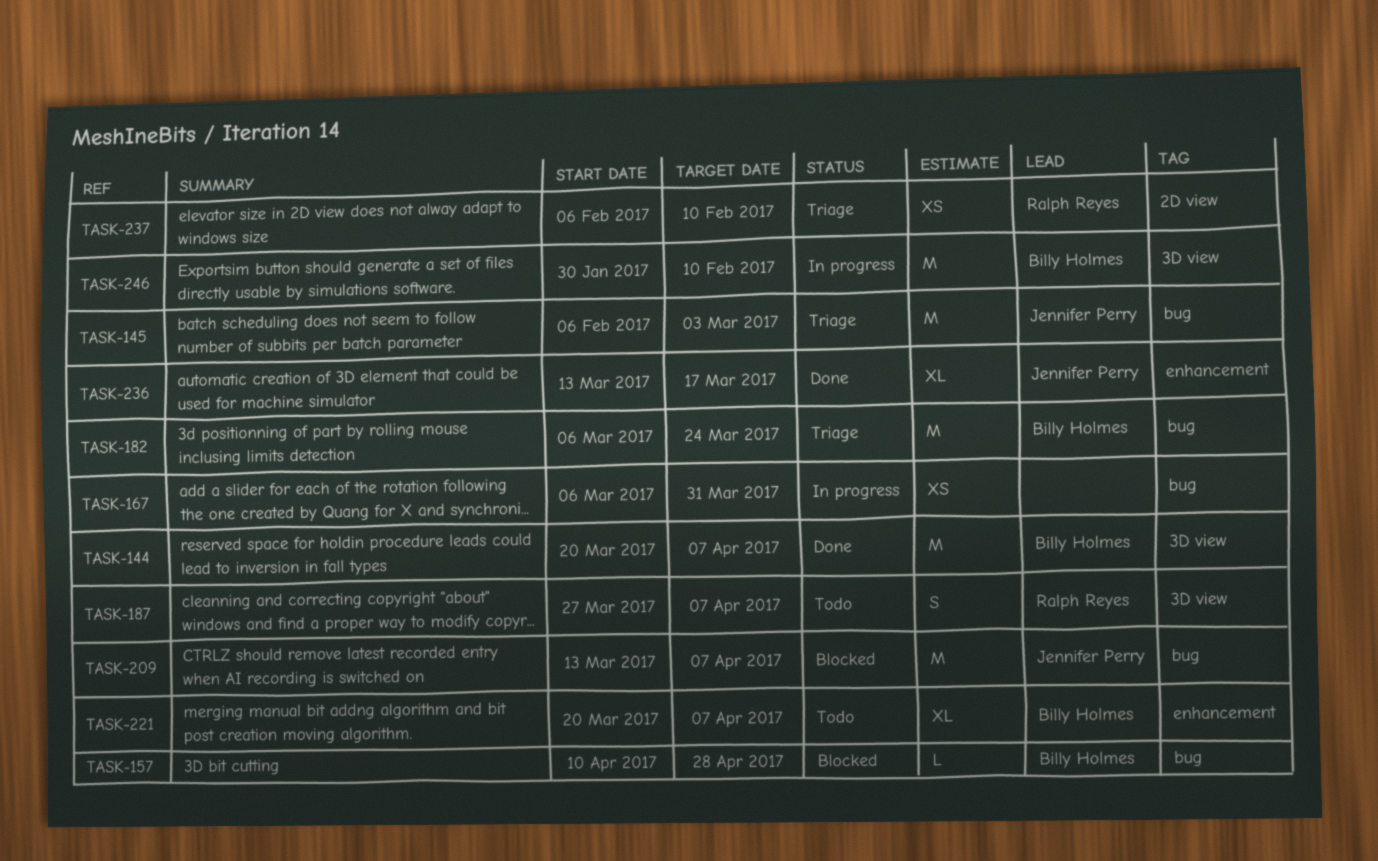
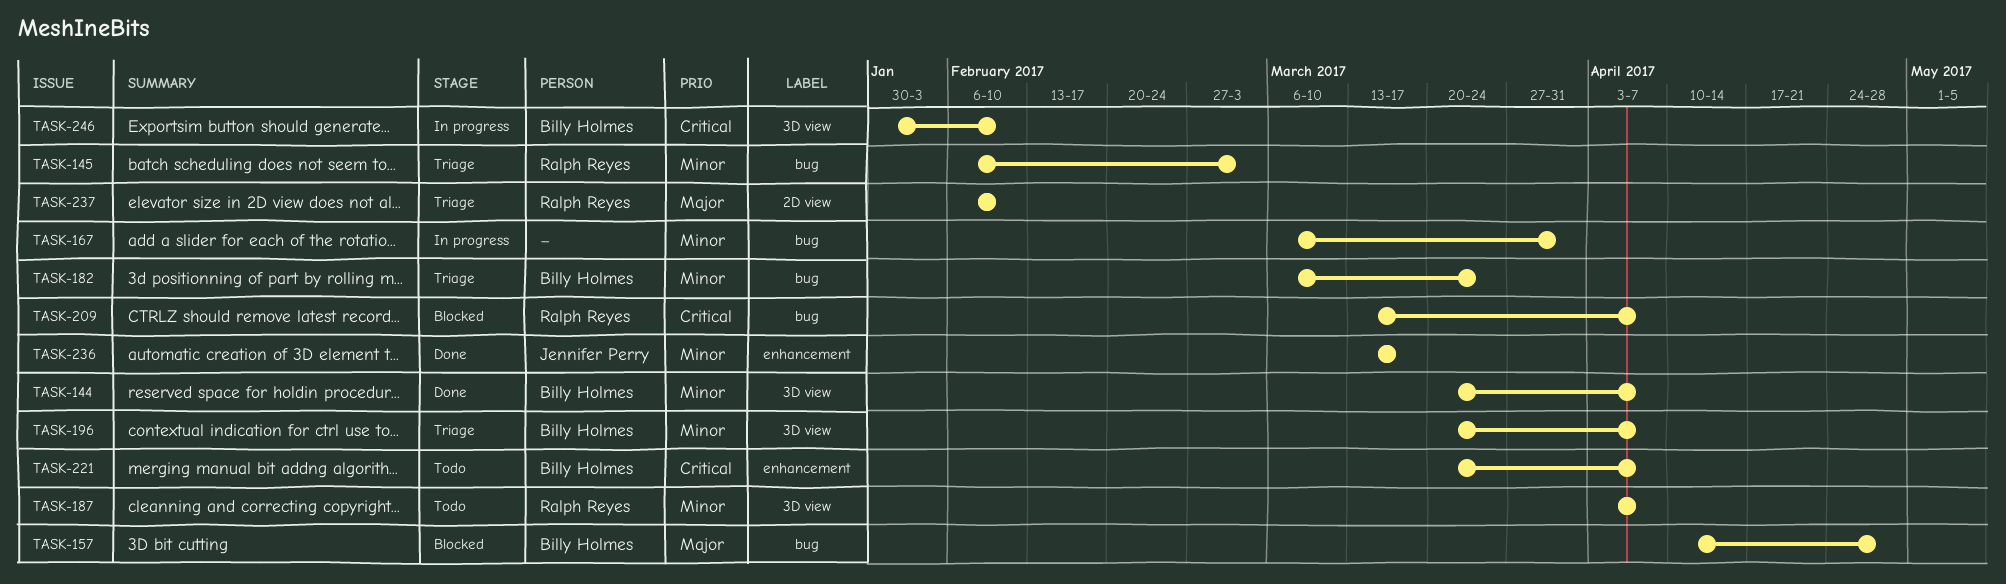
TASK-145, owner: Jennifer Perry -> Ralph Reyes
TASK-187, start: Mar 27 -> Apr 3
TASK-196: none -> present
TASK-209, owner: Jennifer Perry -> Ralph Reyes

